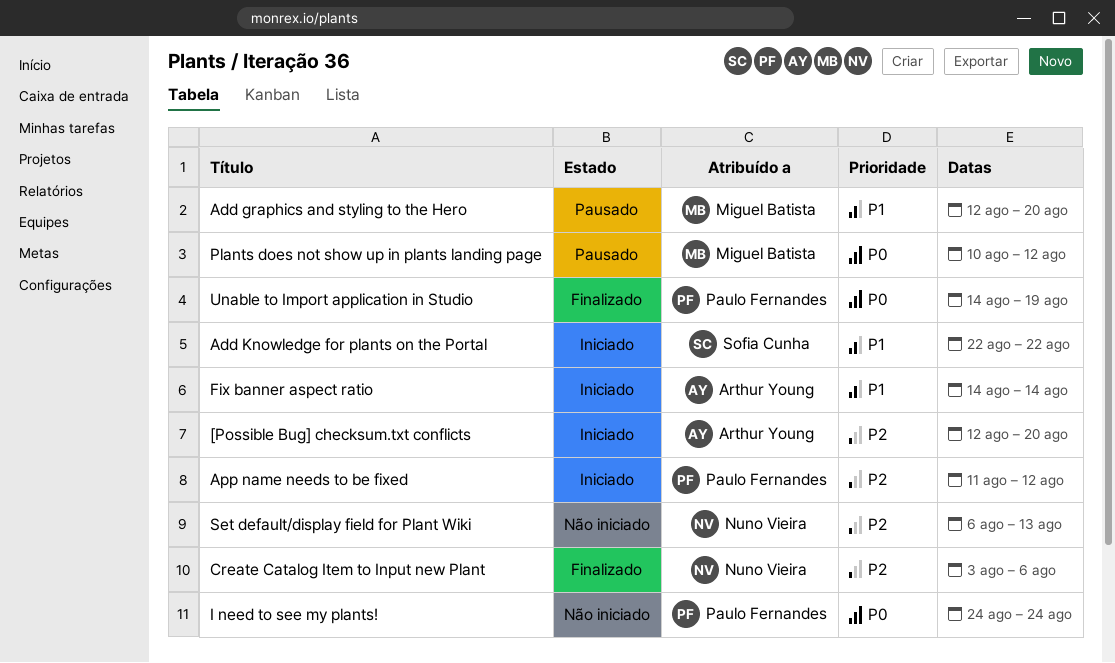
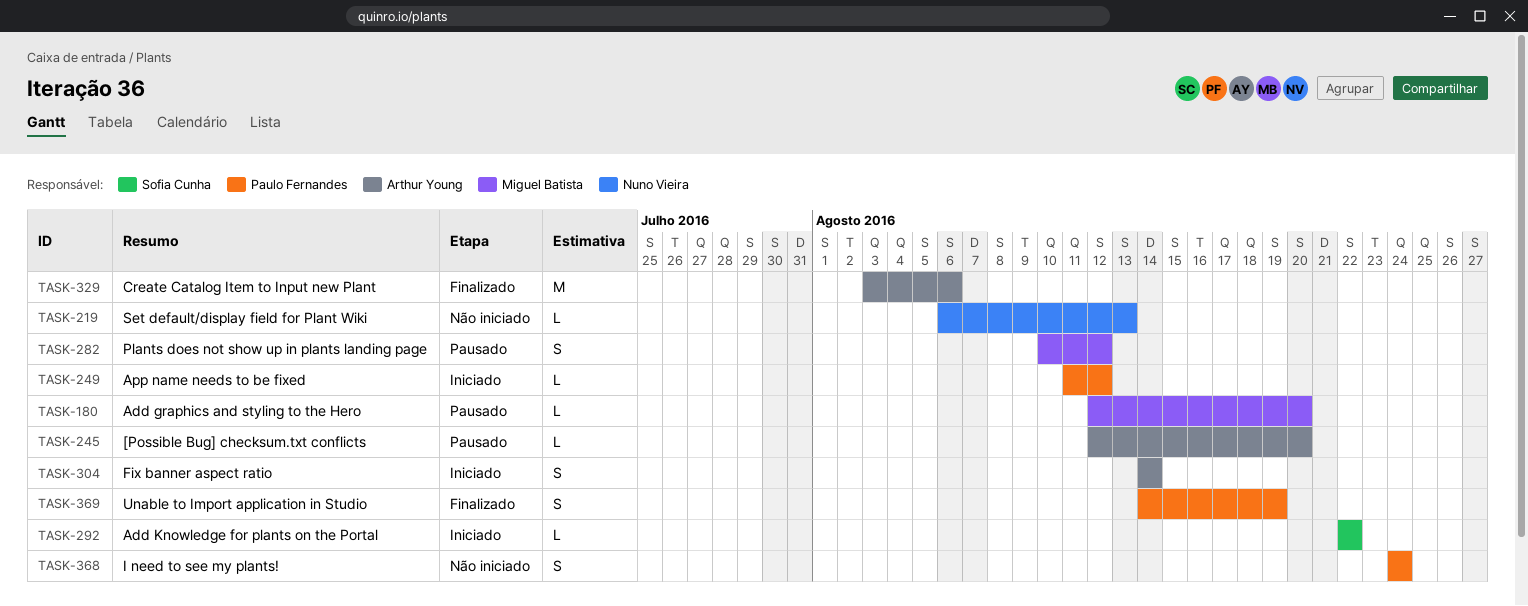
[Possible Bug] checksum.txt conflicts, status: Iniciado -> Pausado
Create Catalog Item to Input new Plant, owner: Nuno Vieira -> Arthur Young

